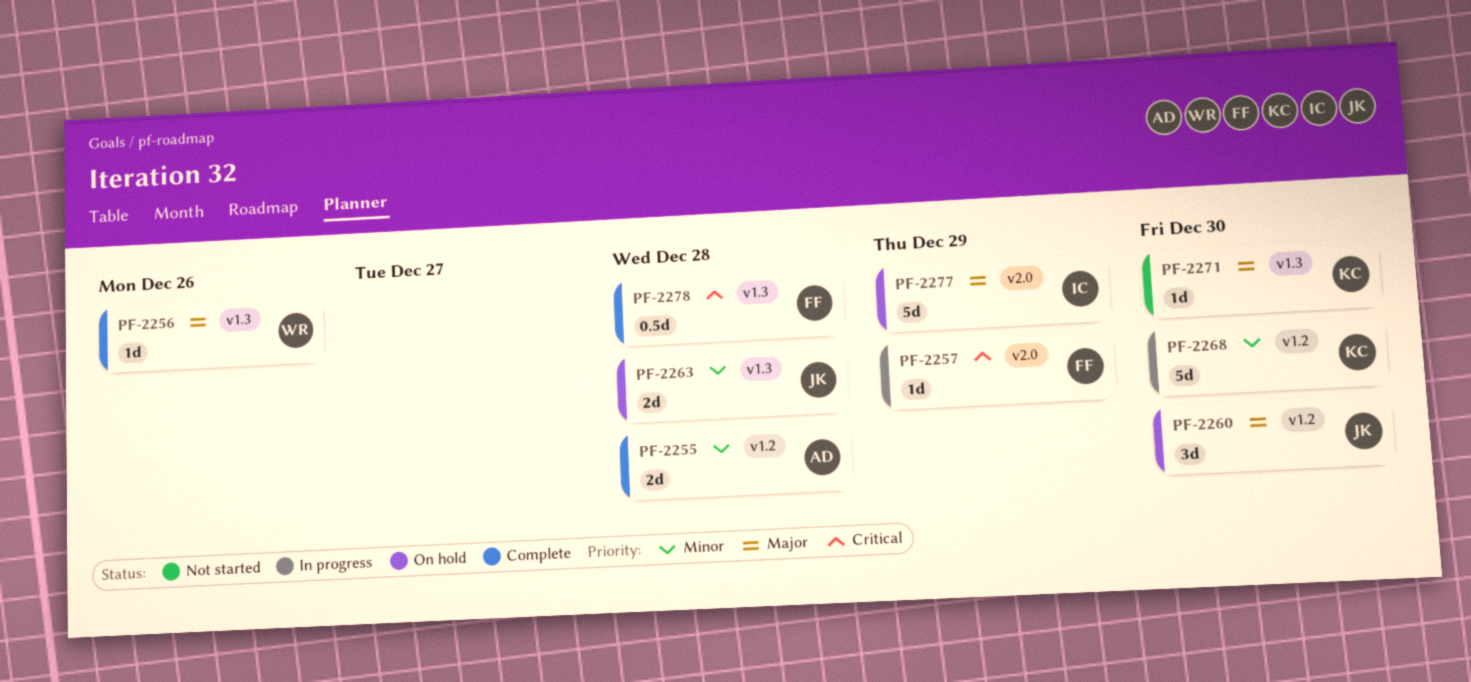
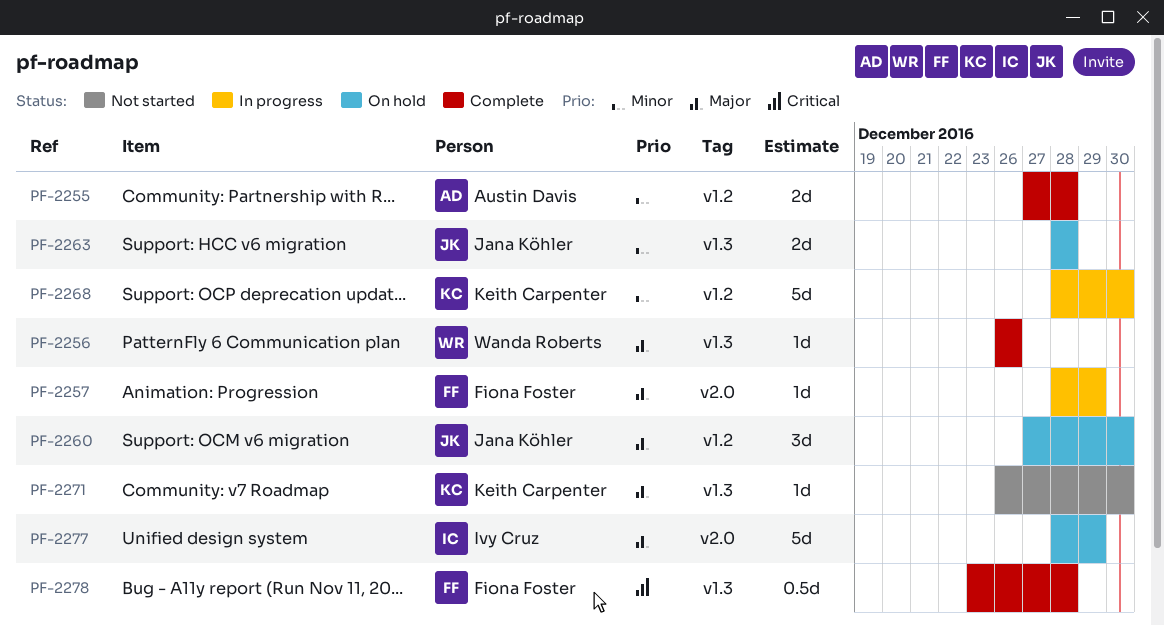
PF-2257, priority: Critical -> Major

